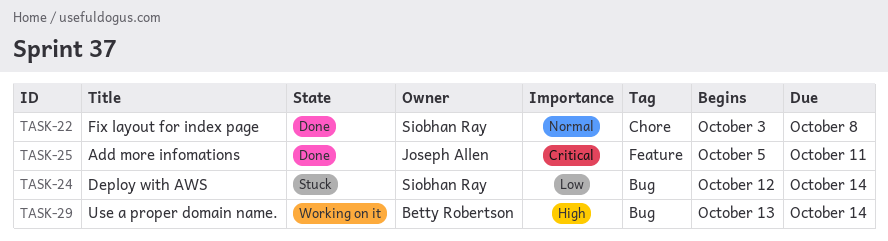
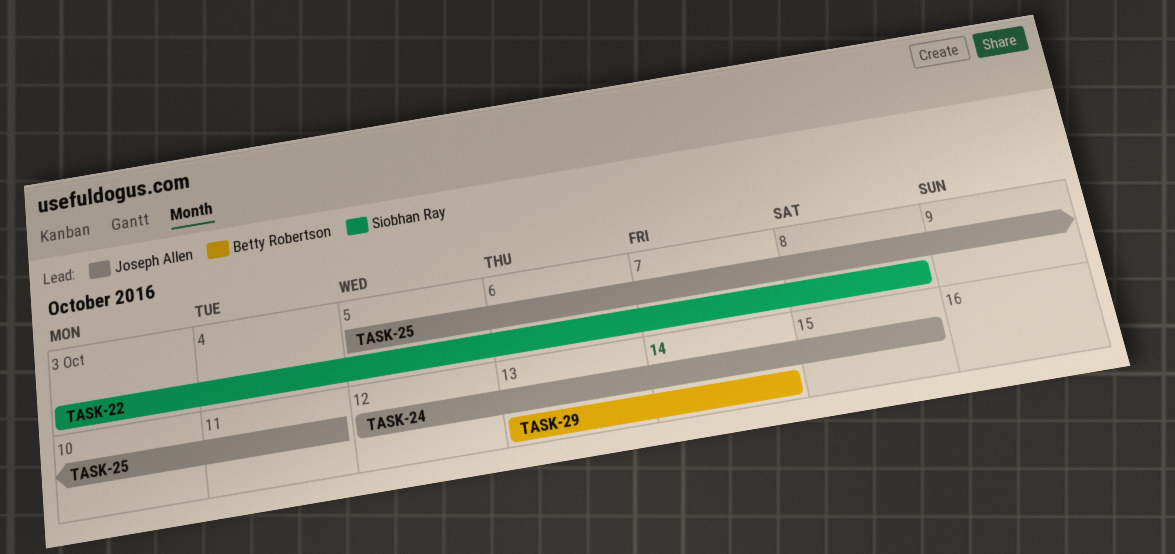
TASK-24, owner: Siobhan Ray -> Joseph Allen
TASK-24, due: Oct 14 -> Oct 15

